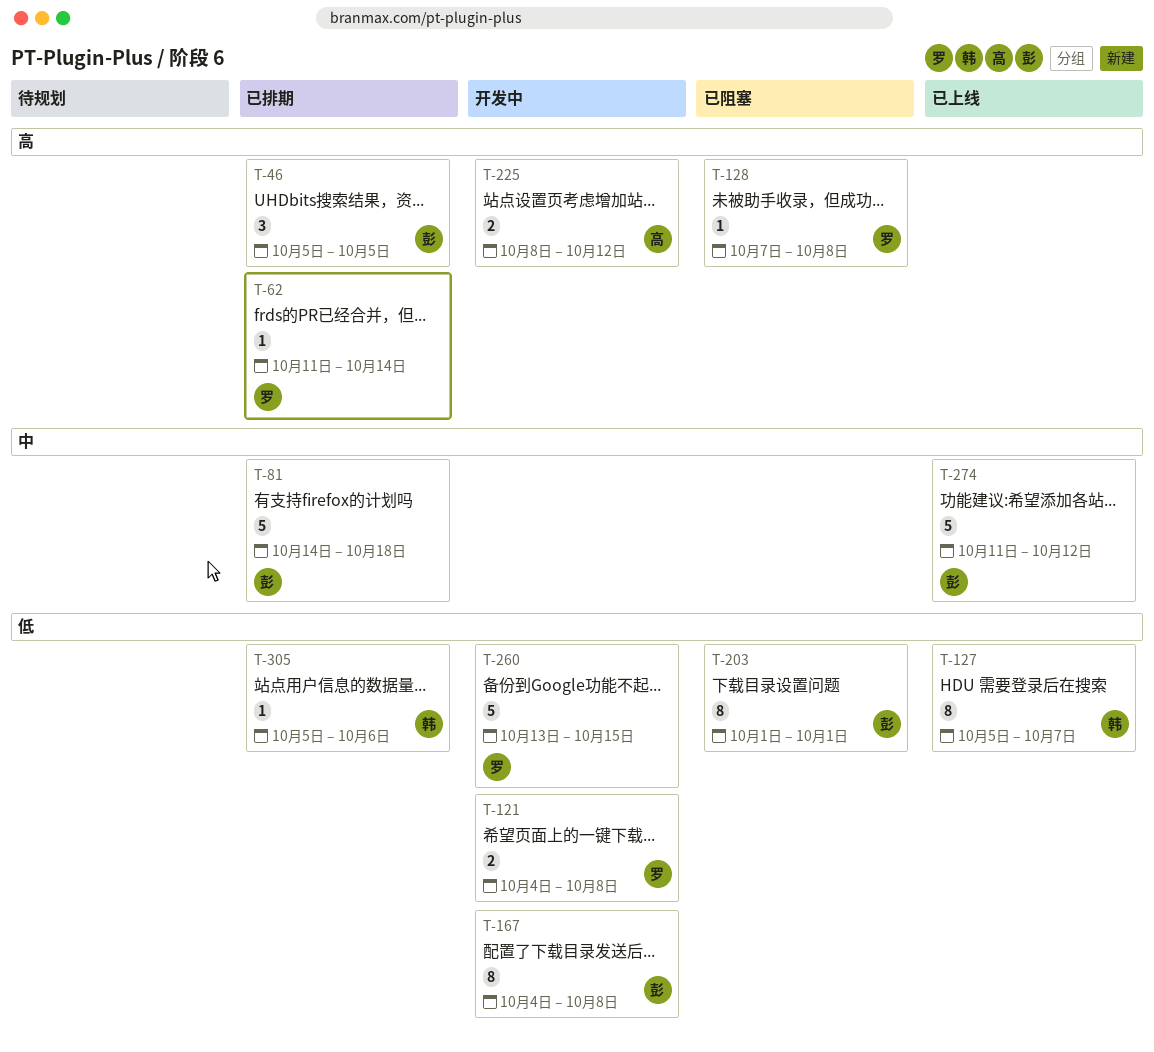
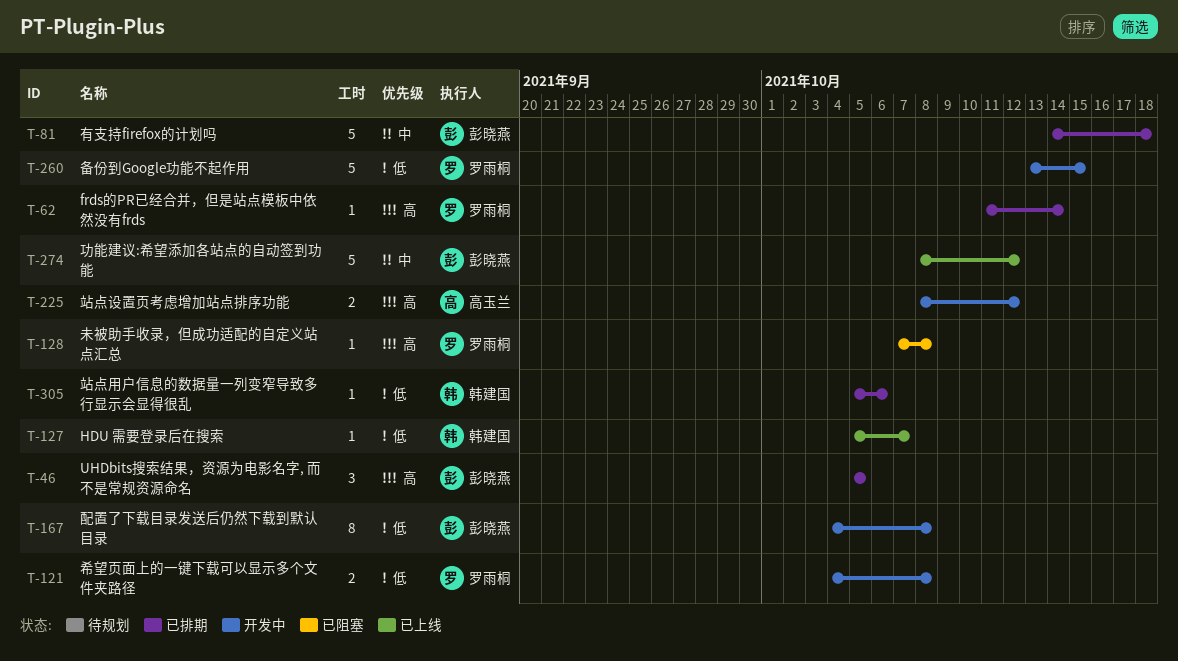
T-127, estimate: 8 -> 1
T-203: present -> none
T-274, start: Oct 11 -> Oct 8

